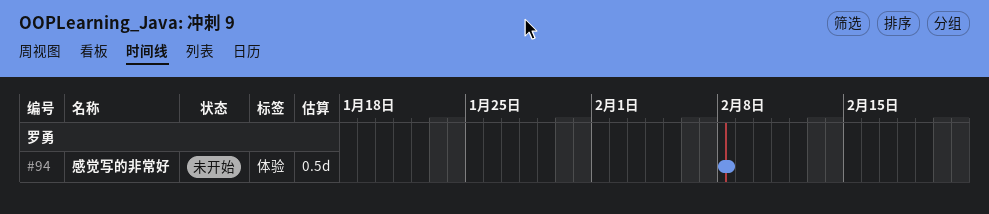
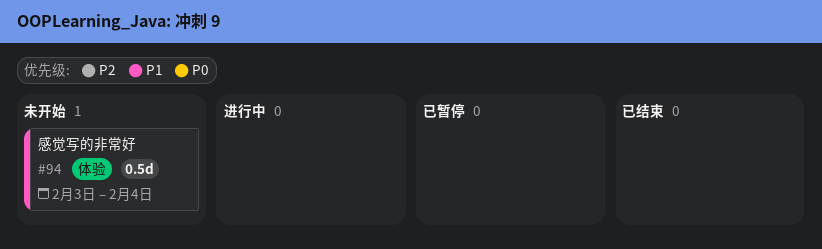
#94, start: Feb 8 -> Feb 3
#94, due: Feb 8 -> Feb 4

